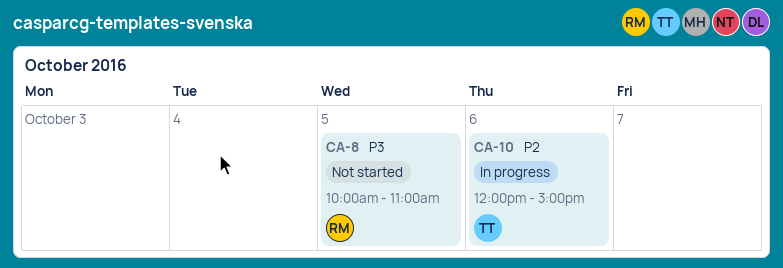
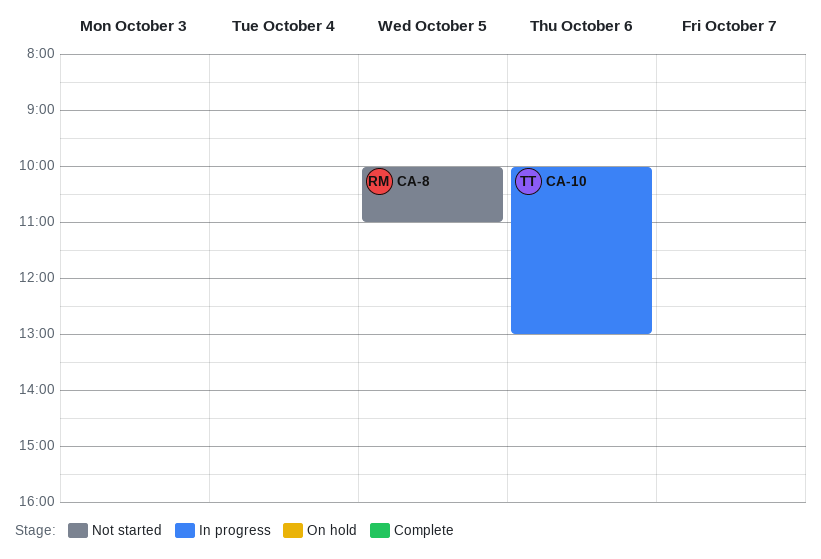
CA-10, begins: 12:00 -> 10:00
CA-10, ends: 15:00 -> 13:00

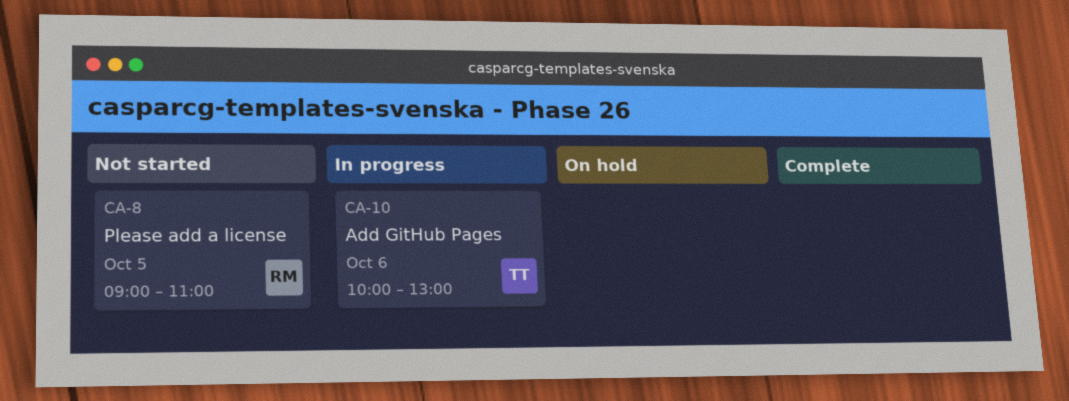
CA-8, begins: 10:00 -> 09:00

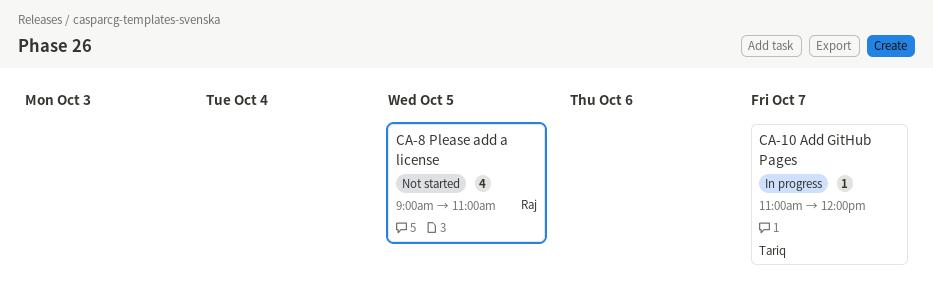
CA-10, day: Oct 6 -> Oct 7
CA-10, begins: 10:00 -> 11:00
CA-10, ends: 13:00 -> 12:00

